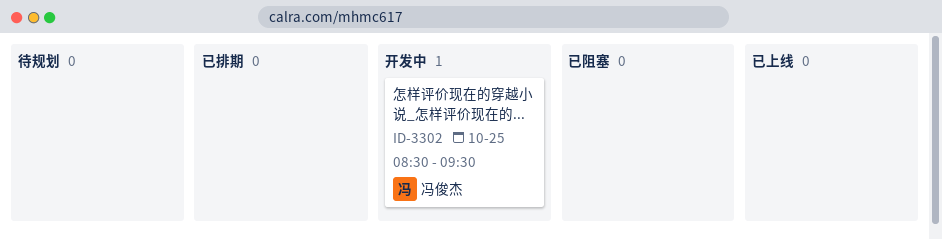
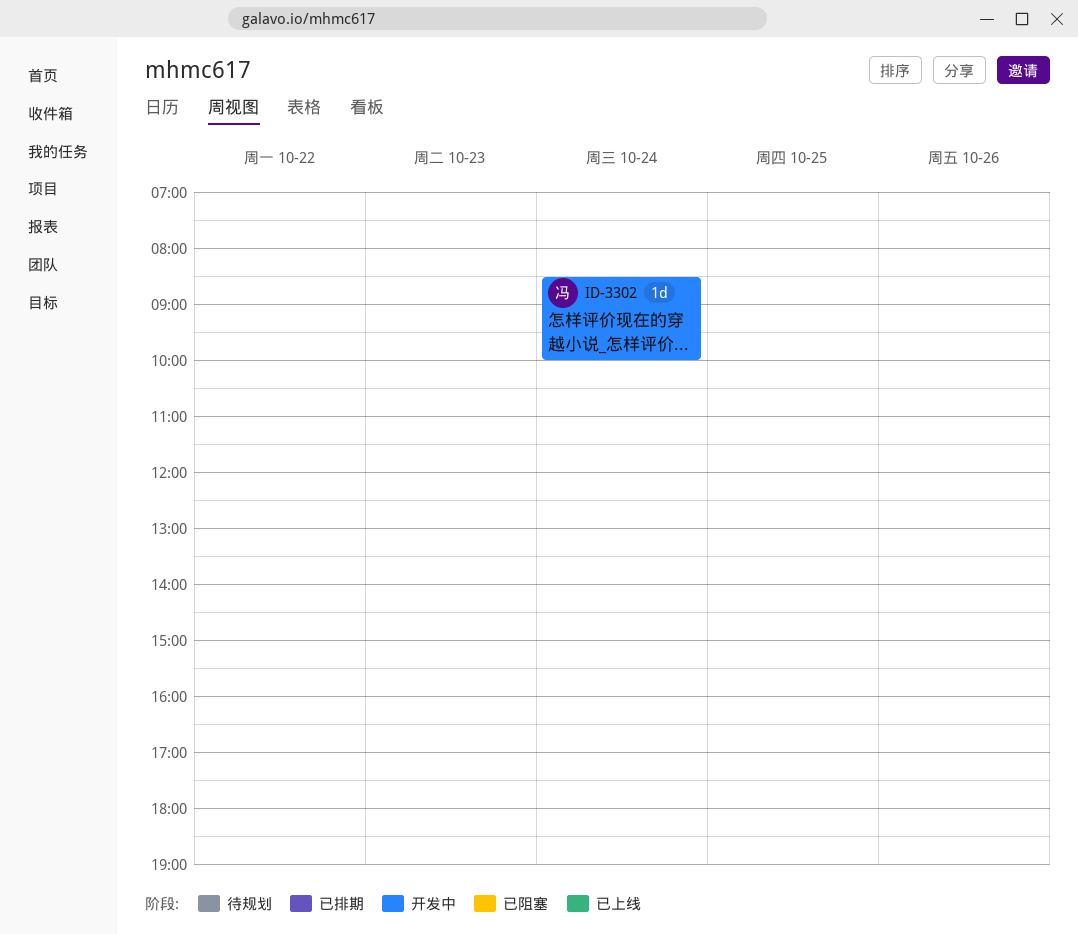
ID-3302, day: Oct 25 -> Oct 24
ID-3302, ends: 09:30 -> 10:00

